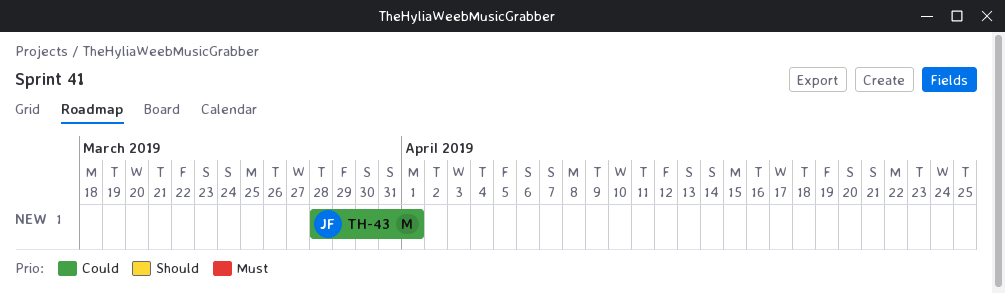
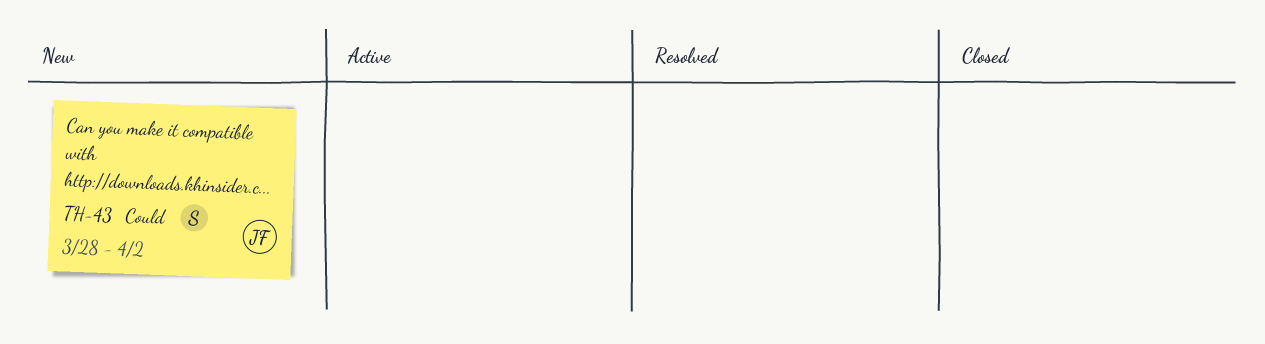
TH-43, estimate: M -> S
TH-43, due: Apr 1 -> Apr 2

